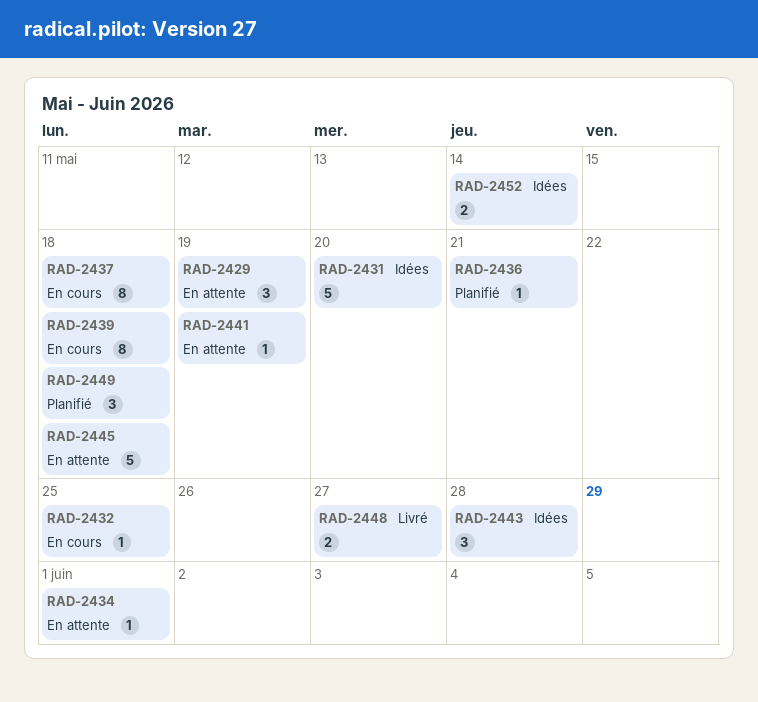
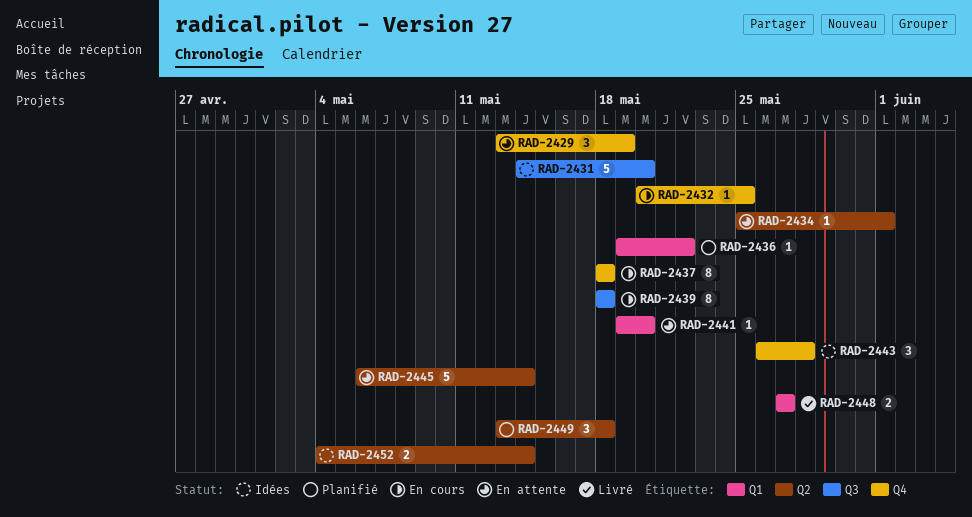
RAD-2436, due: May 21 -> May 22
RAD-2441, due: May 19 -> May 20
RAD-2445, due: May 18 -> May 14

